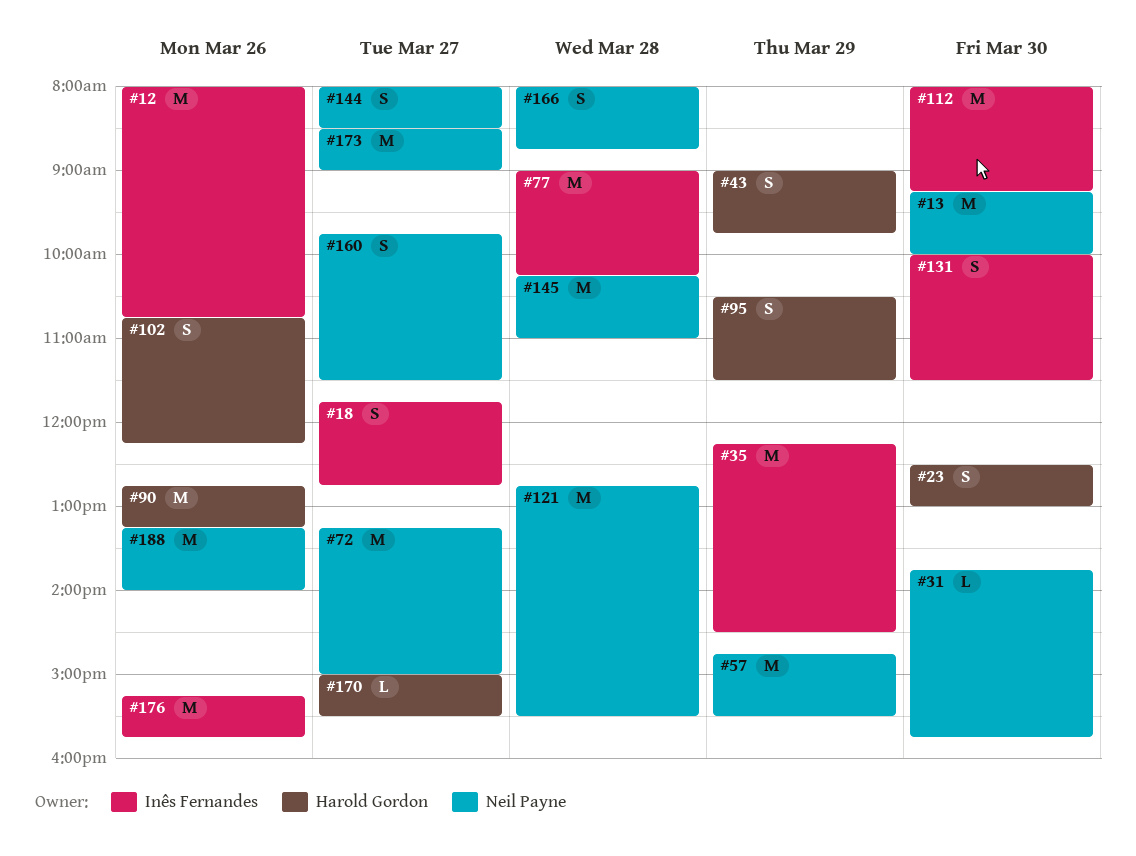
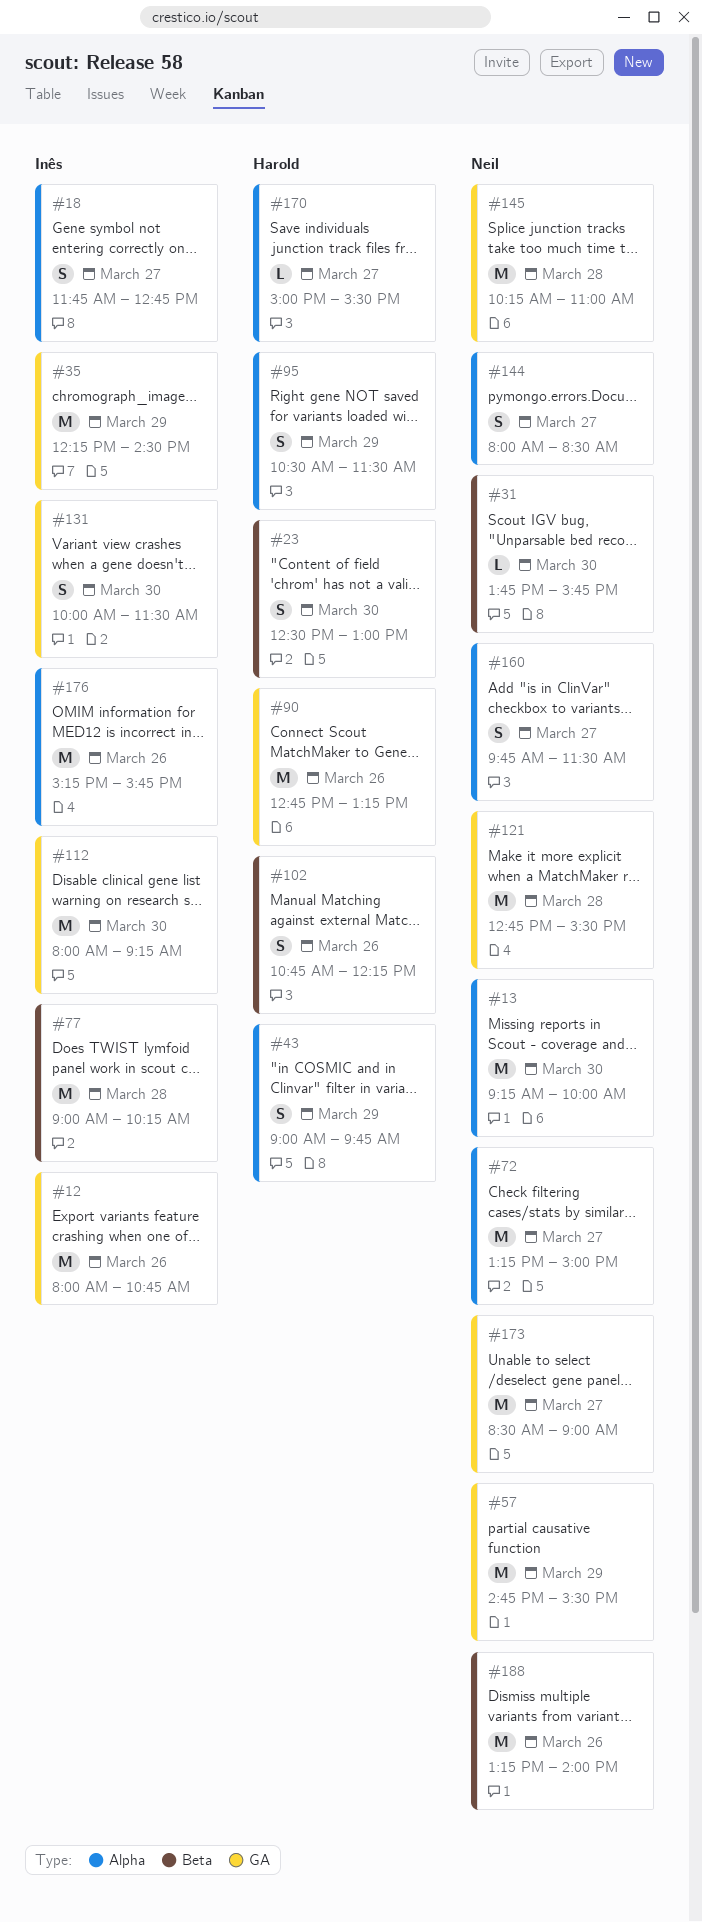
#166: present -> none

